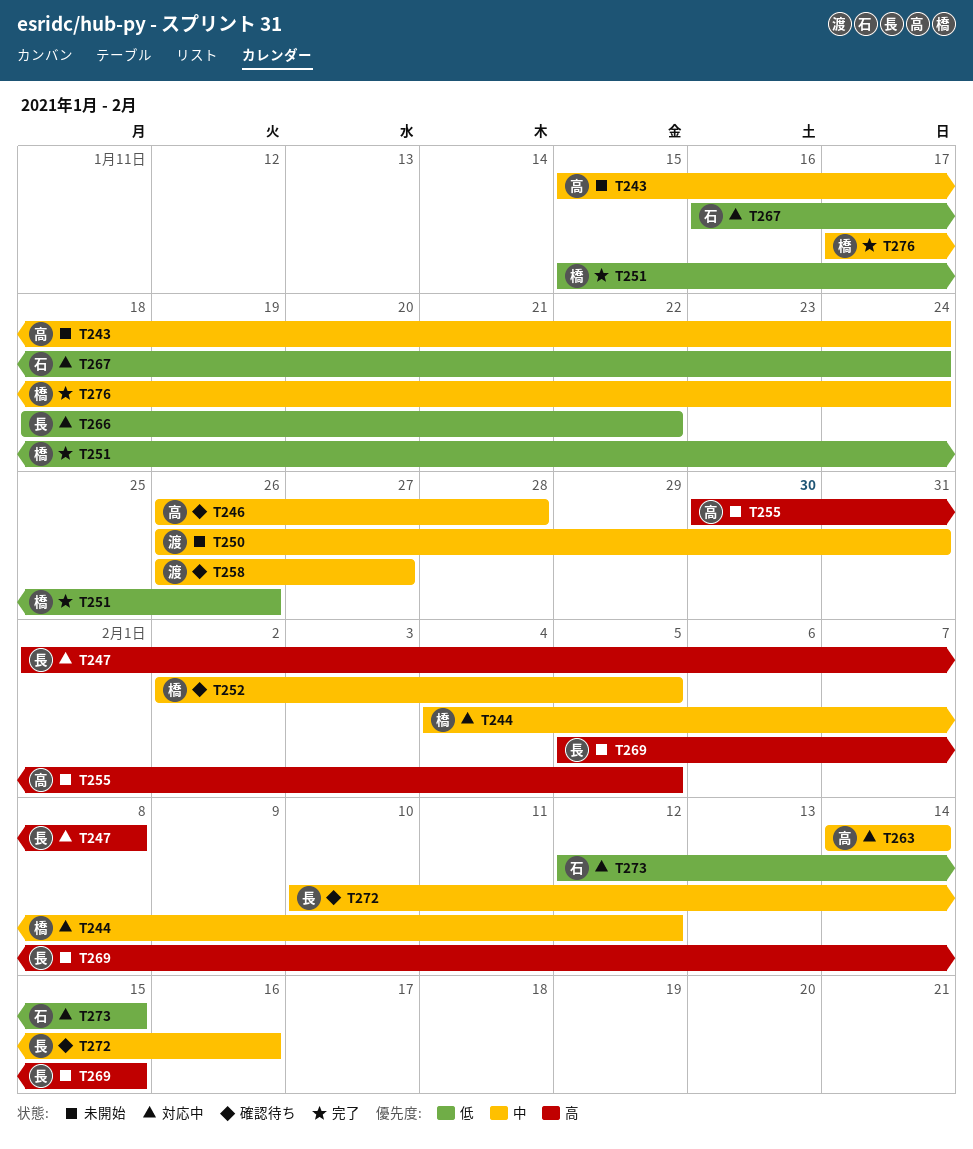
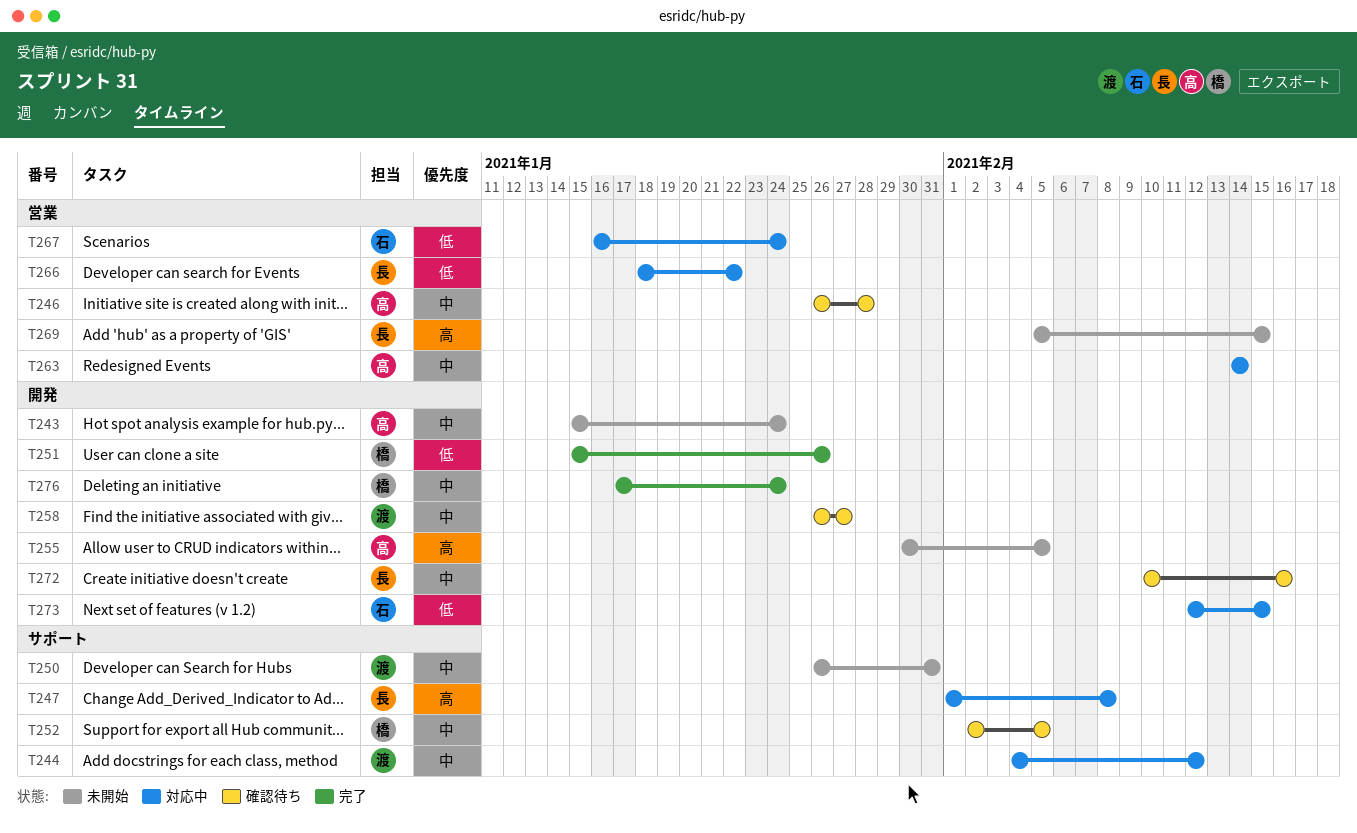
T244, owner: 橋 -> 渡

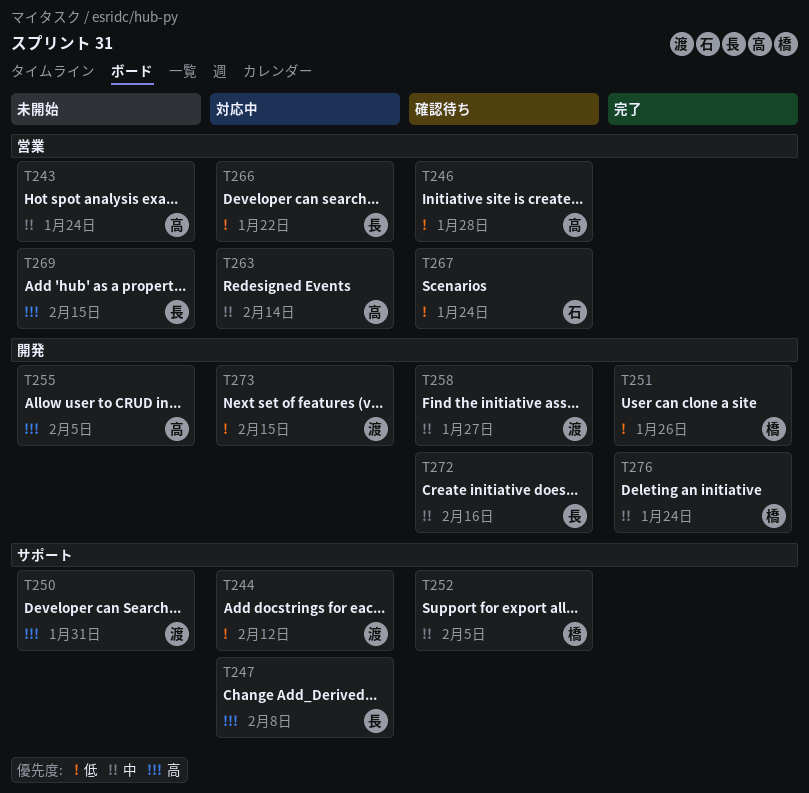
T243, label: 開発 -> 営業
T244, priority: 中 -> 低
T246, priority: 中 -> 低
T250, priority: 中 -> 高
T267, status: 対応中 -> 確認待ち
T273, owner: 石 -> 渡

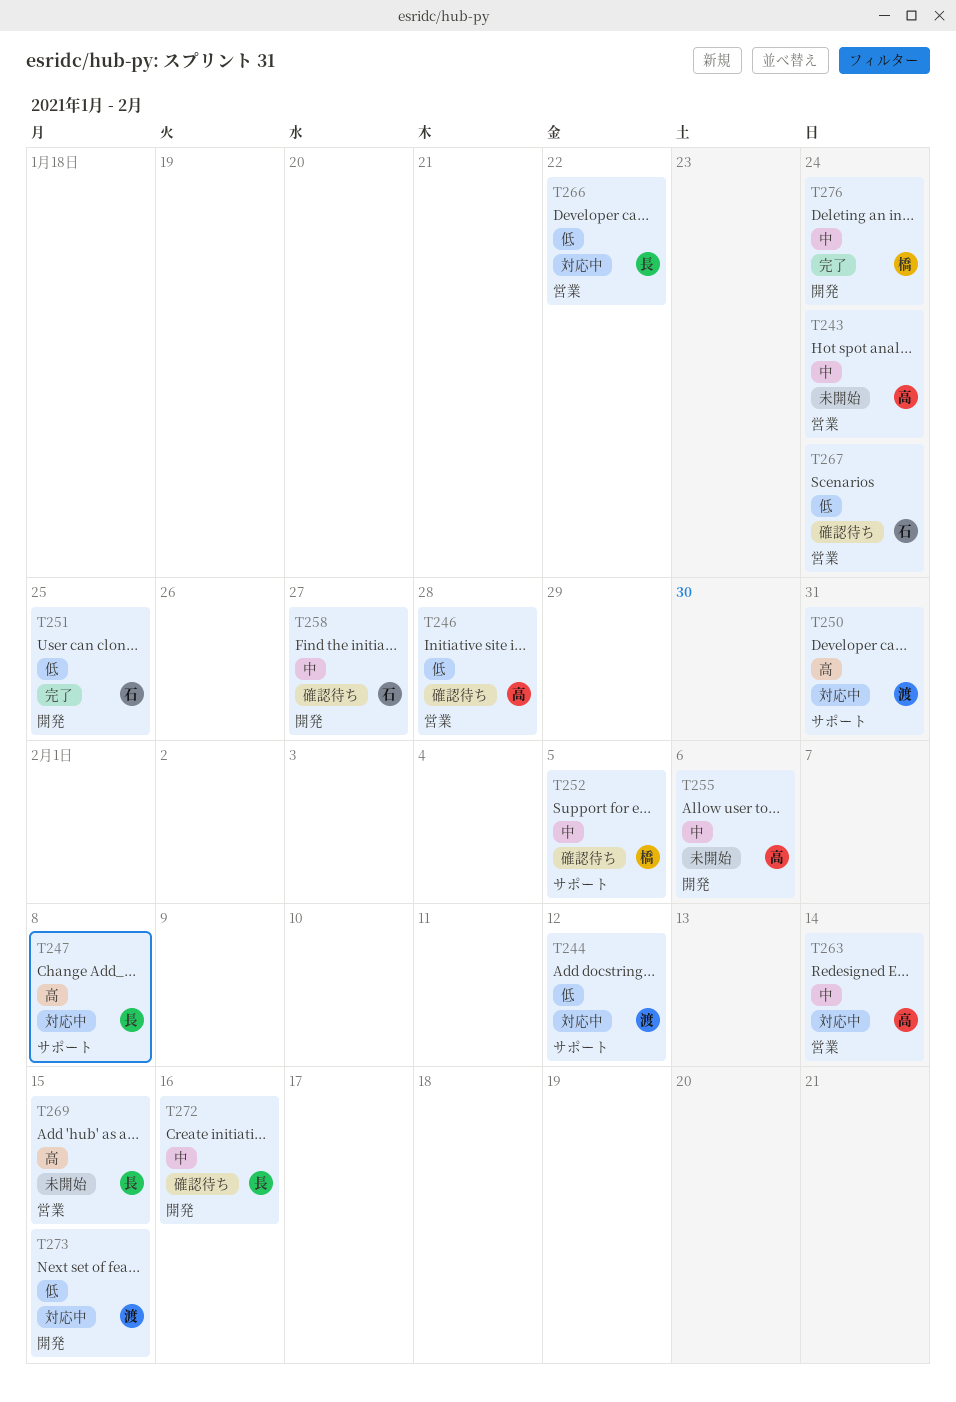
T250, status: 未開始 -> 対応中
T251, owner: 橋 -> 石
T251, due: Jan 26 -> Jan 25
T255, priority: 高 -> 中
T255, due: Feb 5 -> Feb 6
T258, owner: 渡 -> 石

